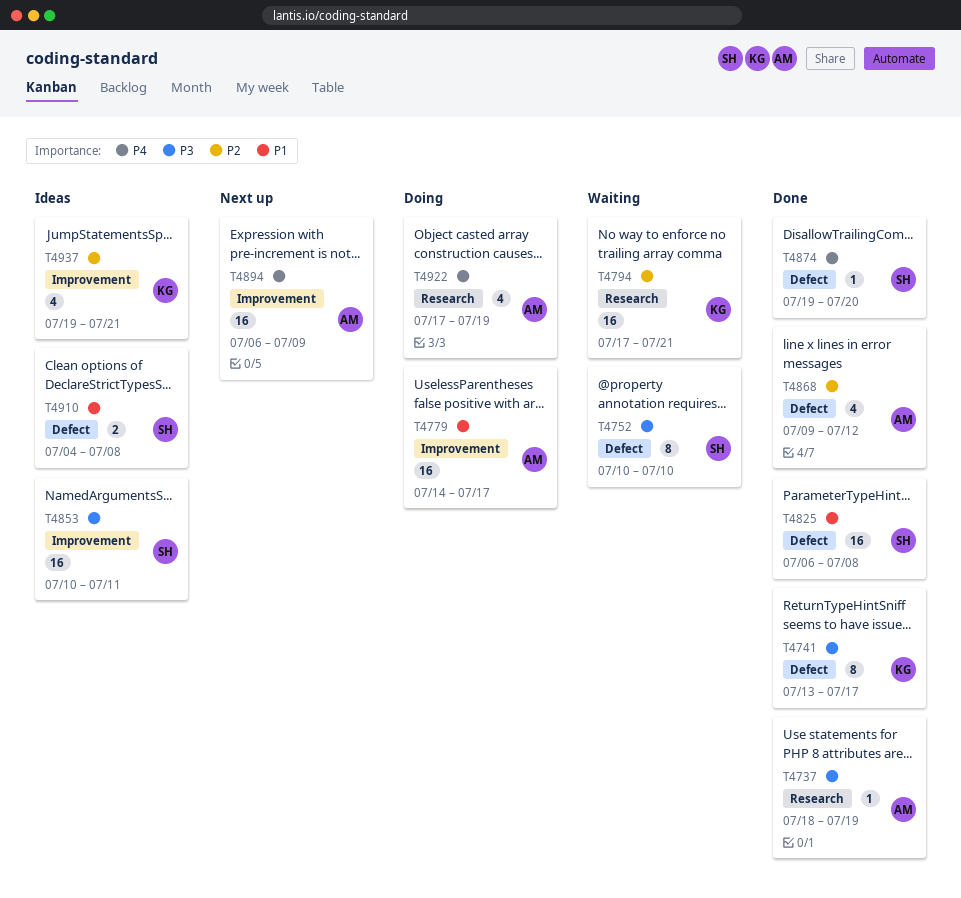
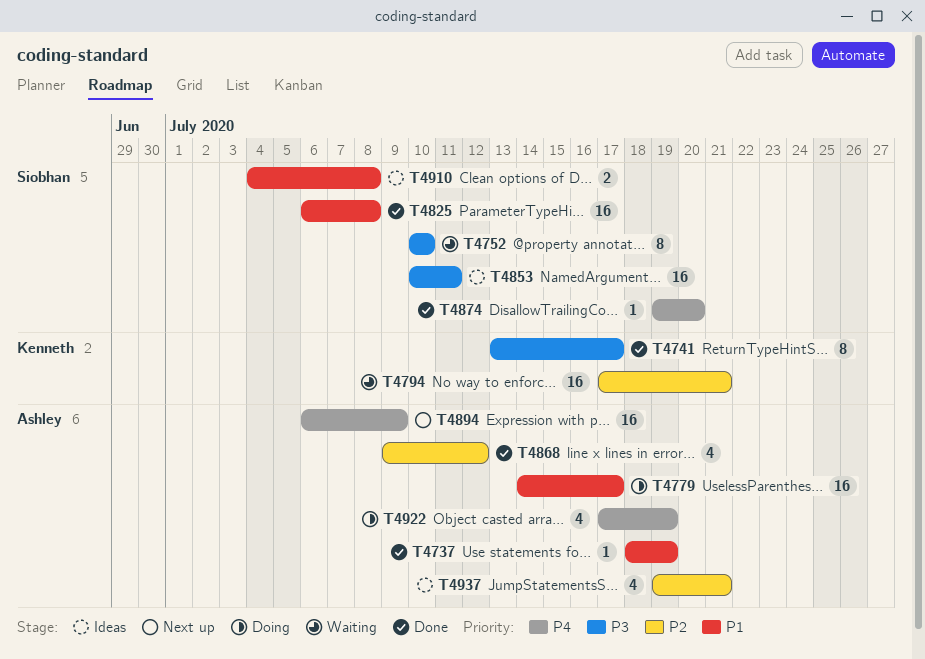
T4737, priority: P3 -> P1
T4937, owner: Kenneth -> Ashley

